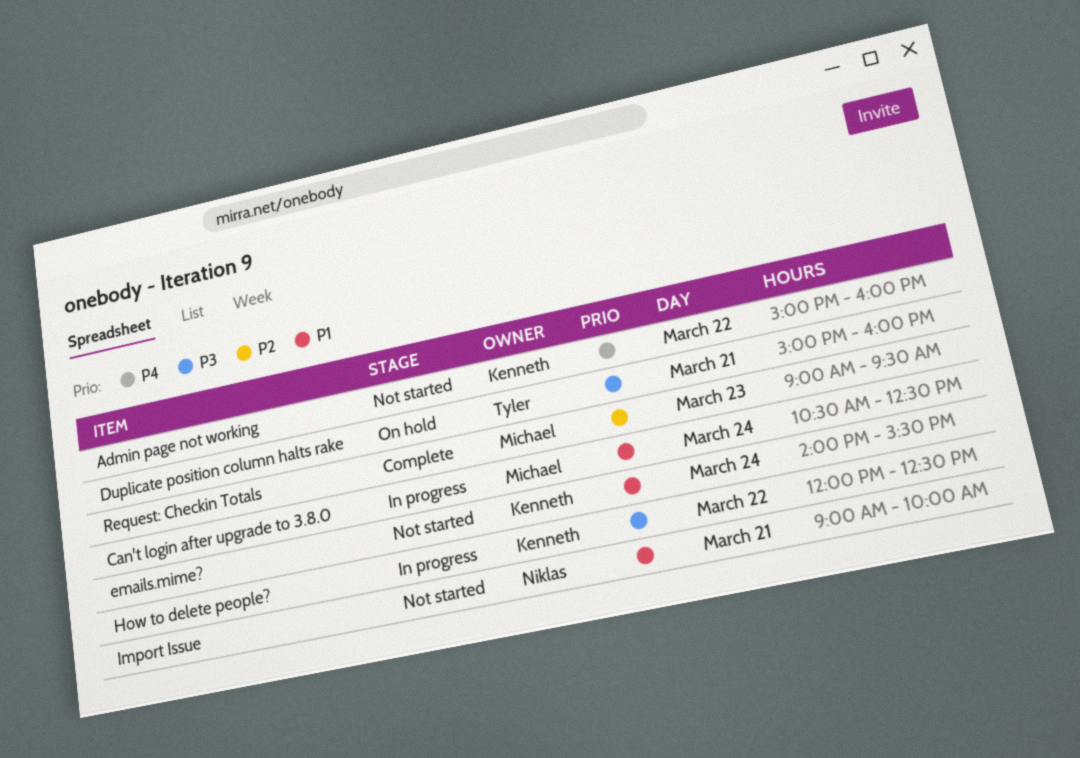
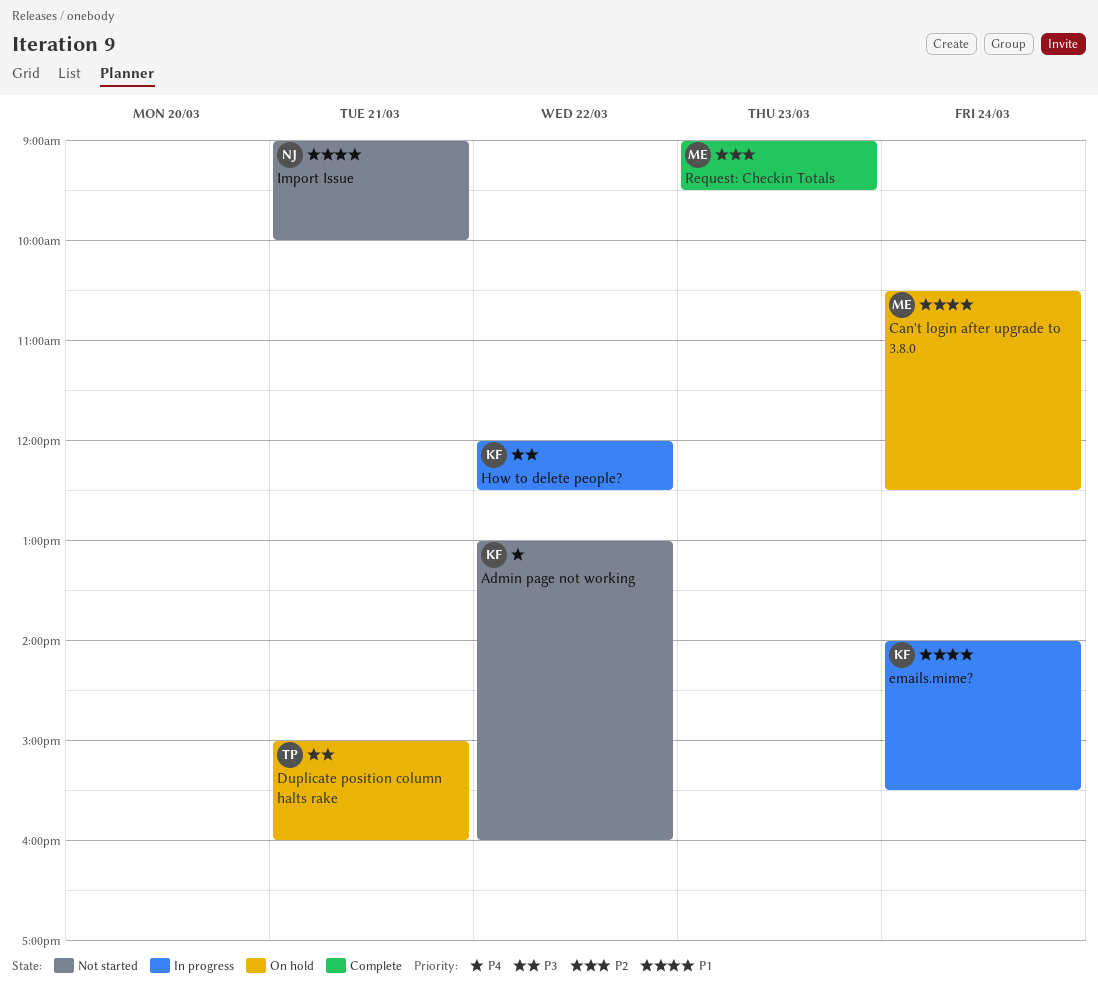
Admin page not working, begins: 15:00 -> 13:00
Can't login after upgrade to 3.8.0, status: In progress -> On hold
emails.mime?, status: Not started -> In progress

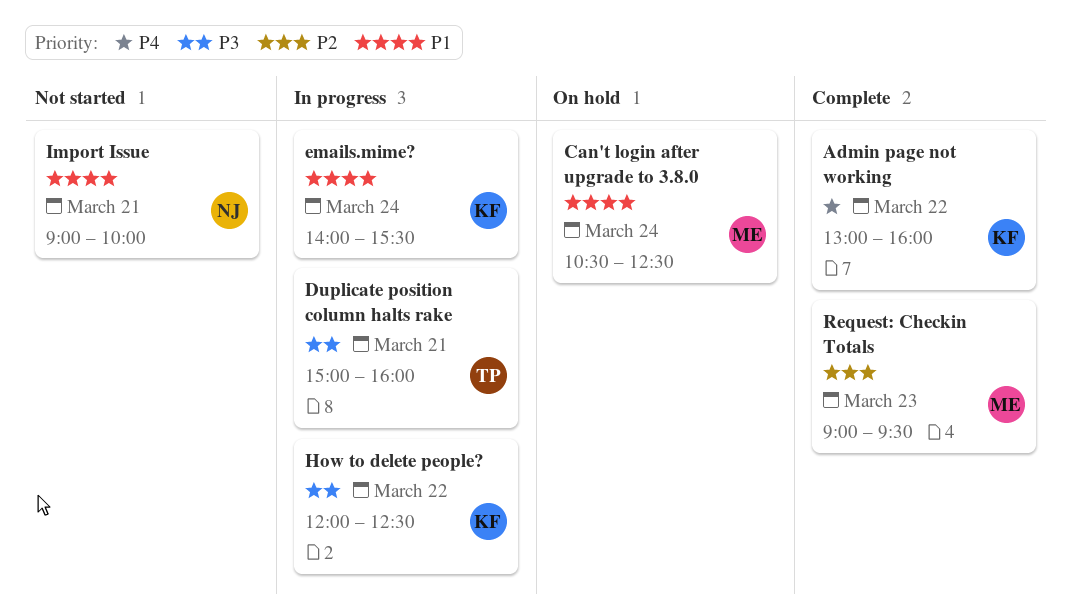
Admin page not working, status: Not started -> Complete
Duplicate position column halts rake, status: On hold -> In progress

